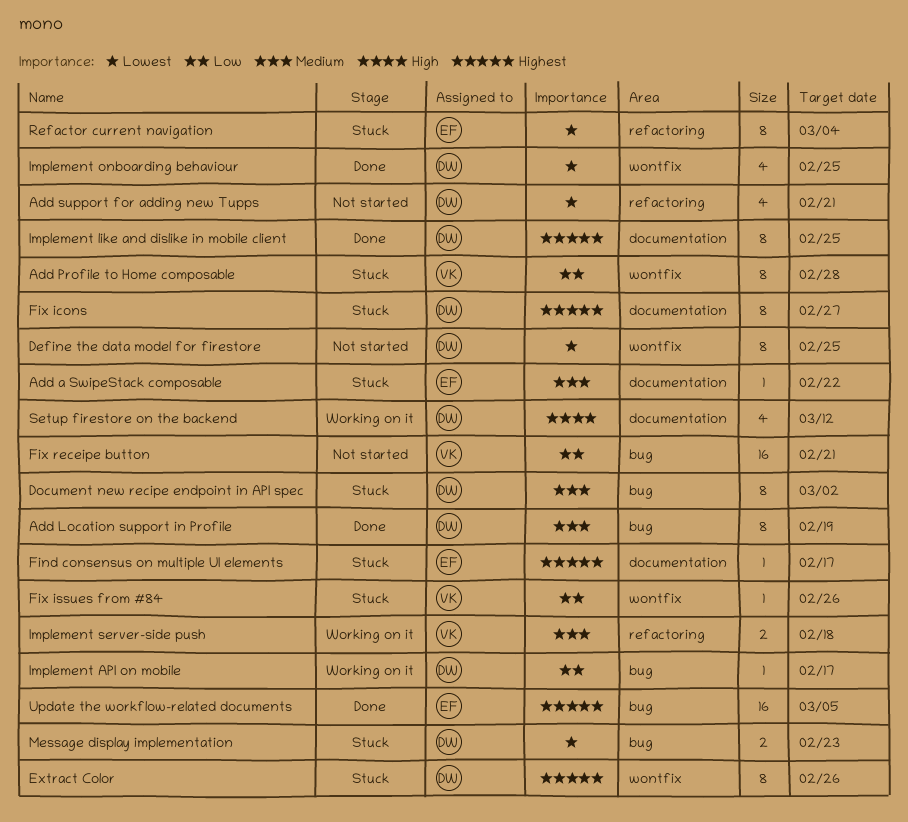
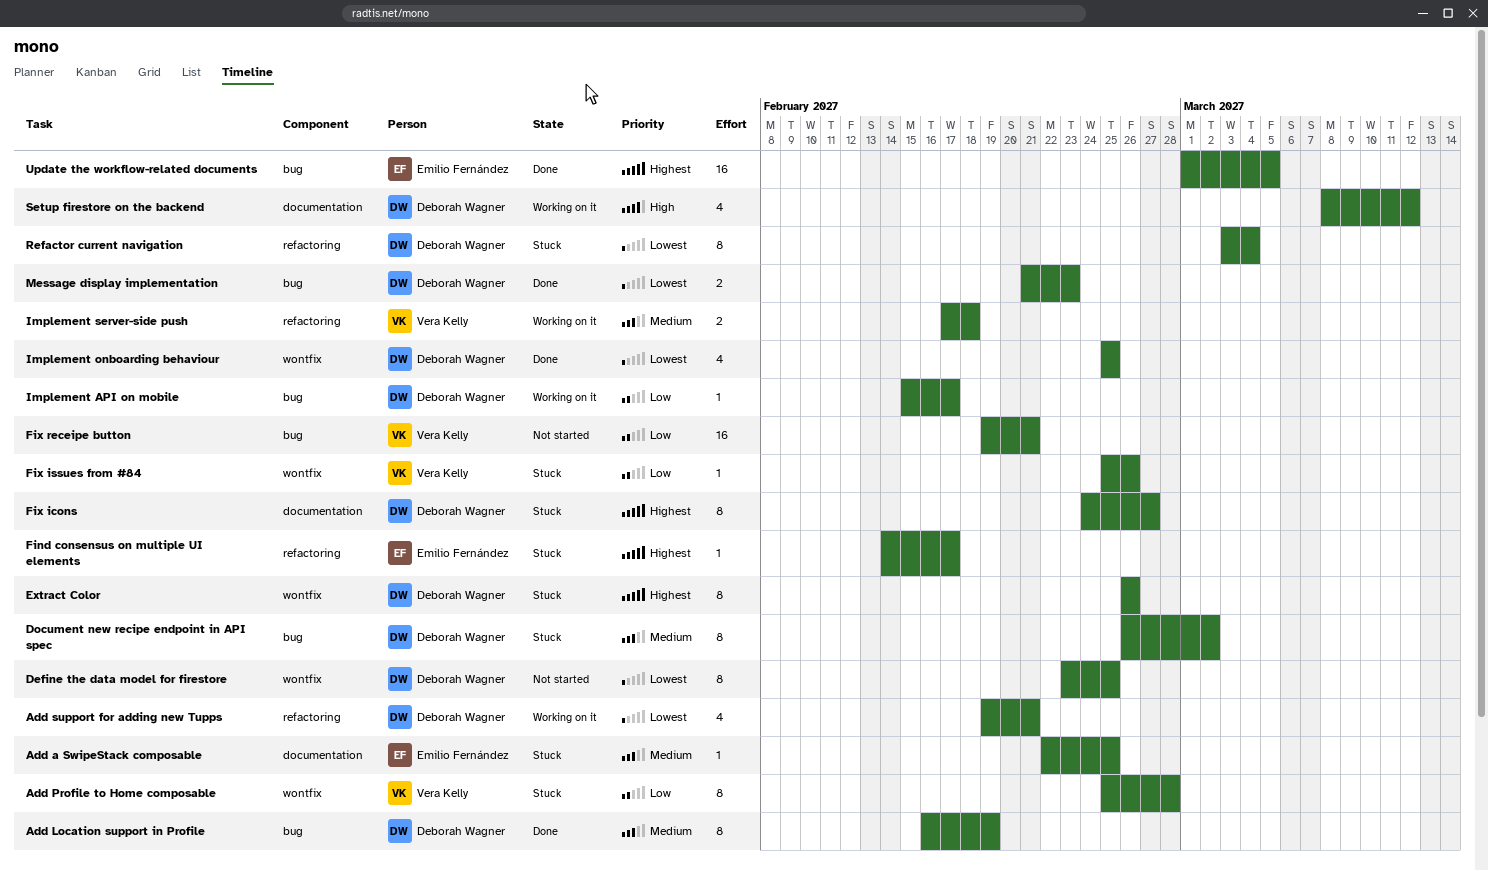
Add a SwipeStack composable, due: Feb 22 -> Feb 25
Add support for adding new Tupps, status: Not started -> Working on it
Find consensus on multiple UI elements, label: documentation -> refactoring
Implement like and dislike in mobile client: present -> none
Message display implementation, status: Stuck -> Done
Refactor current navigation, owner: Emilio Fernández -> Deborah Wagner

